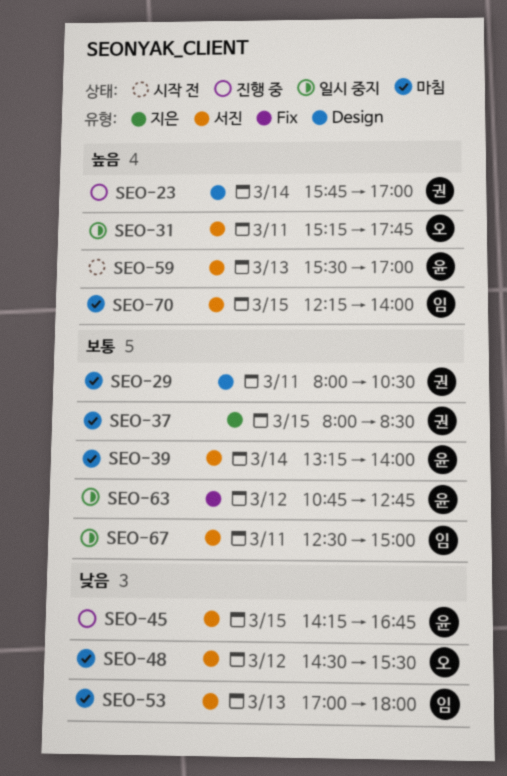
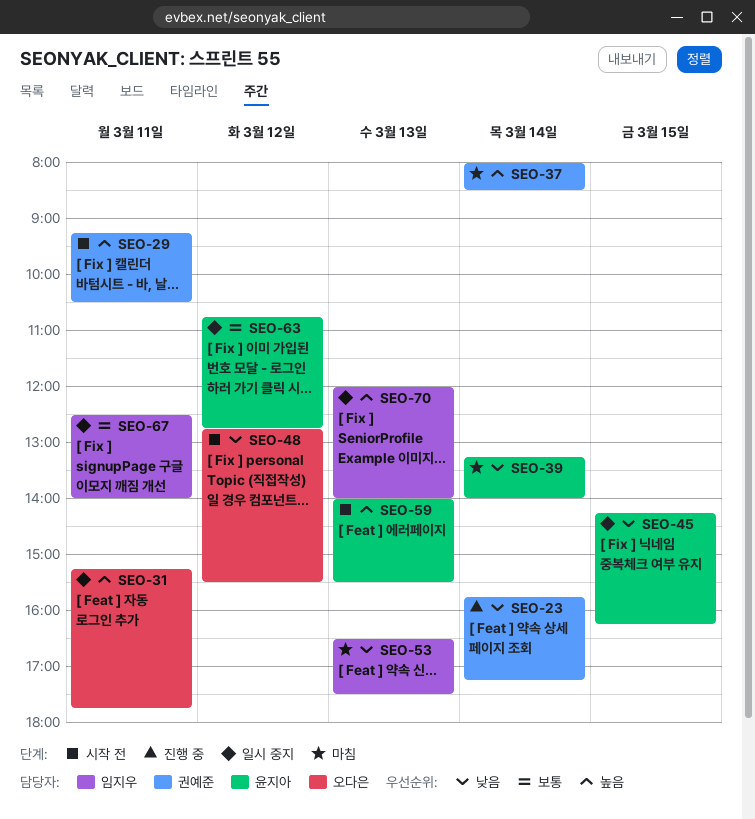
SEO-23, priority: 높음 -> 낮음
SEO-23, ends: 17:00 -> 17:15
SEO-29, status: 마침 -> 시작 전
SEO-29, priority: 보통 -> 높음
SEO-29, begins: 08:00 -> 09:15
SEO-37, priority: 보통 -> 높음
SEO-37, day: Mar 15 -> Mar 14
SEO-39, priority: 보통 -> 낮음
SEO-45, status: 진행 중 -> 일시 중지
SEO-45, ends: 16:45 -> 16:15
SEO-48, status: 마침 -> 시작 전
SEO-48, begins: 14:30 -> 12:45
SEO-53, begins: 17:00 -> 16:30
SEO-53, ends: 18:00 -> 17:30
SEO-59, begins: 15:30 -> 14:00
SEO-59, ends: 17:00 -> 15:30
SEO-67, ends: 15:00 -> 14:00
SEO-70, status: 마침 -> 일시 중지
SEO-70, day: Mar 15 -> Mar 13
SEO-70, begins: 12:15 -> 12:00

